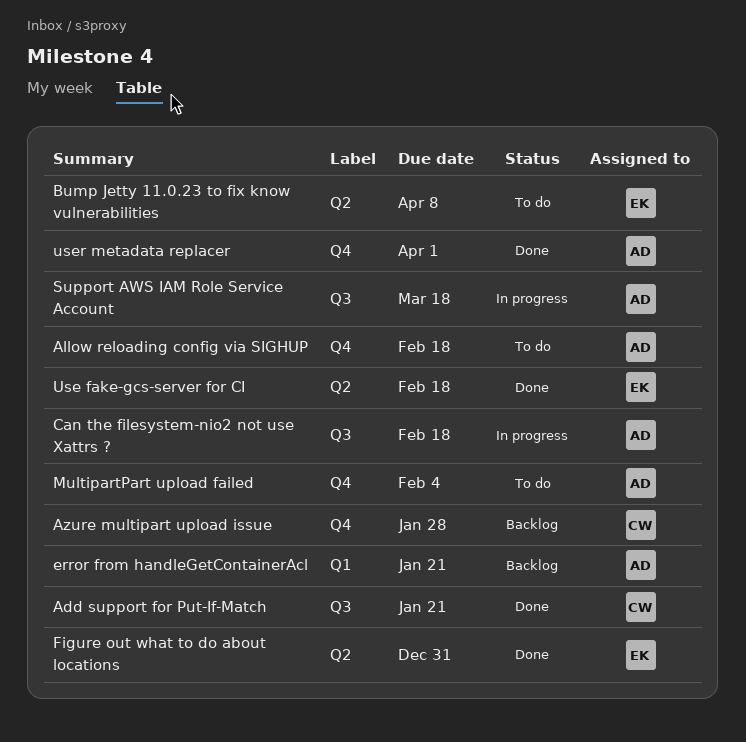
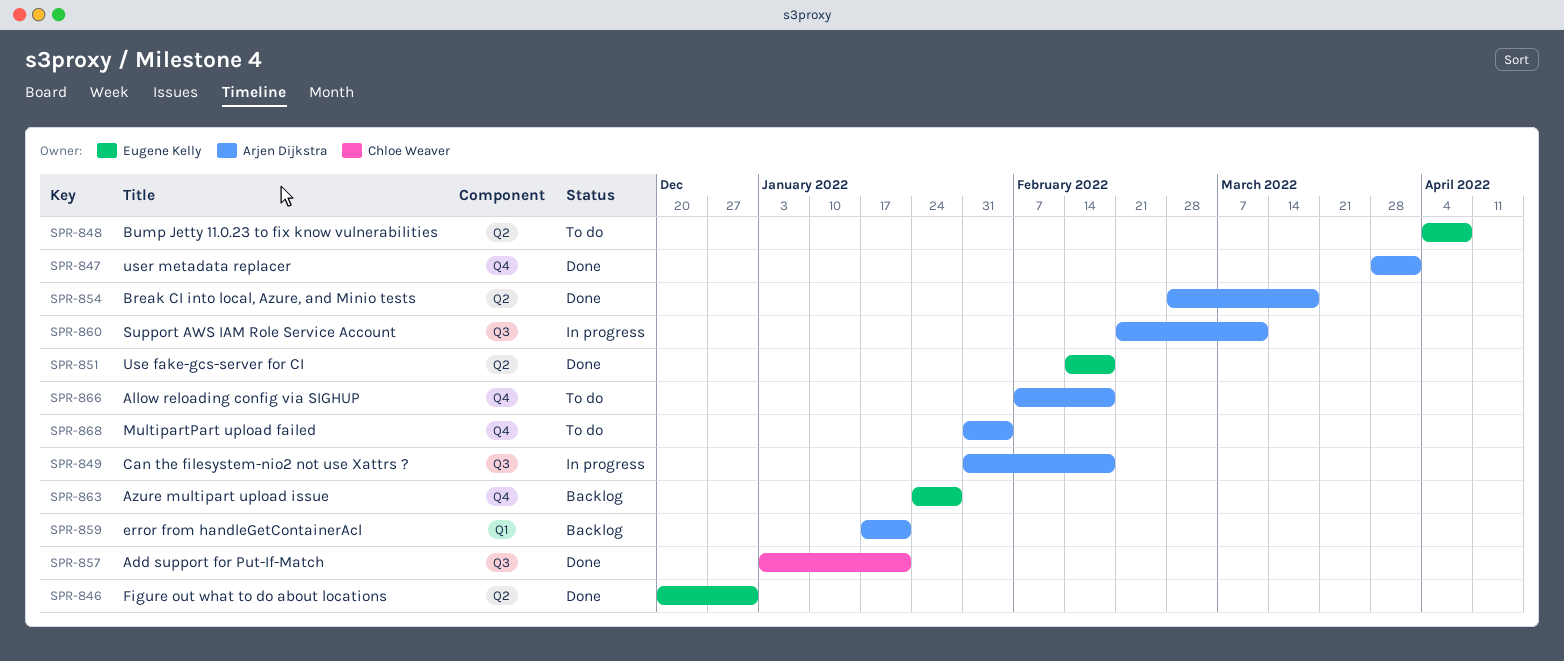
Azure multipart upload issue, owner: Chloe Weaver -> Eugene Kelly
Break CI into local, Azure, and Minio tests: none -> present
Support AWS IAM Role Service Account, due: Mar 18 -> Mar 11

